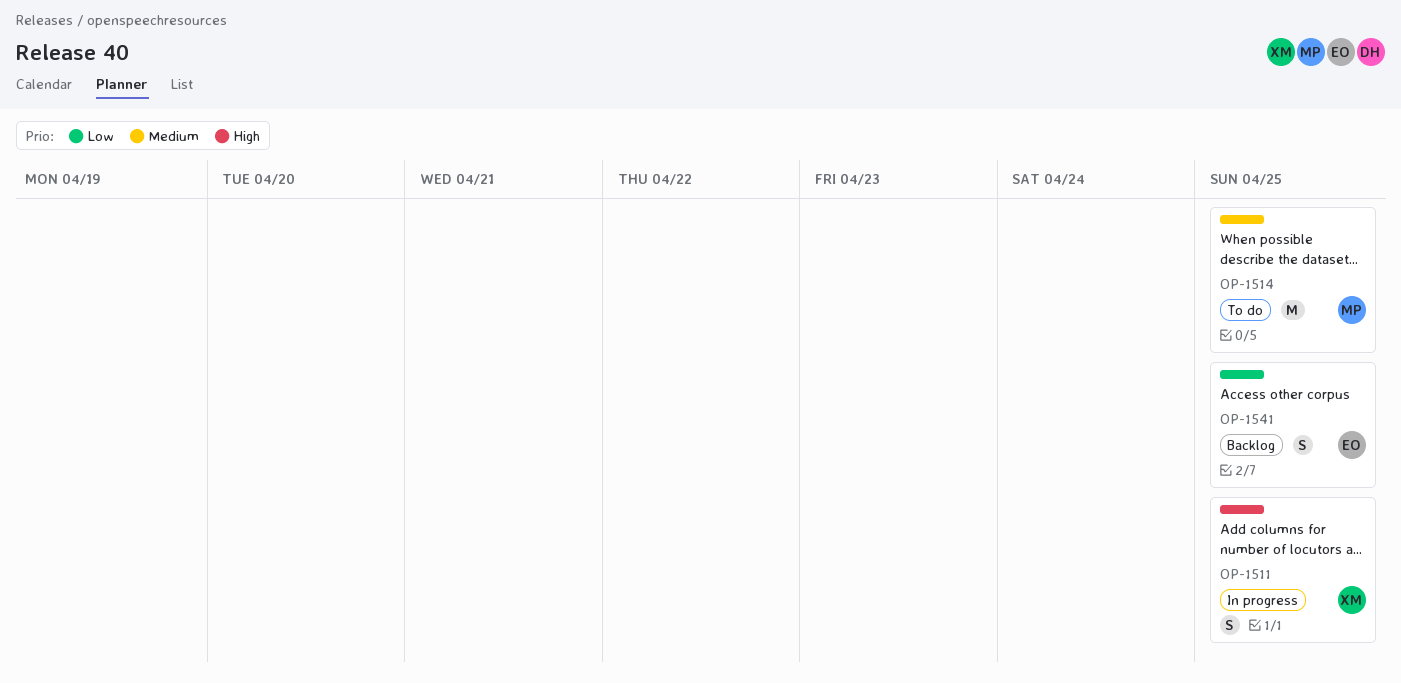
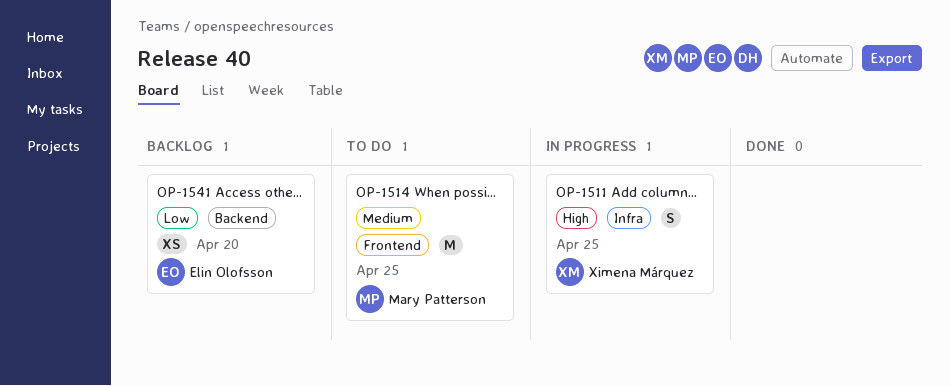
OP-1541, estimate: S -> XS
OP-1541, due: Apr 25 -> Apr 20

